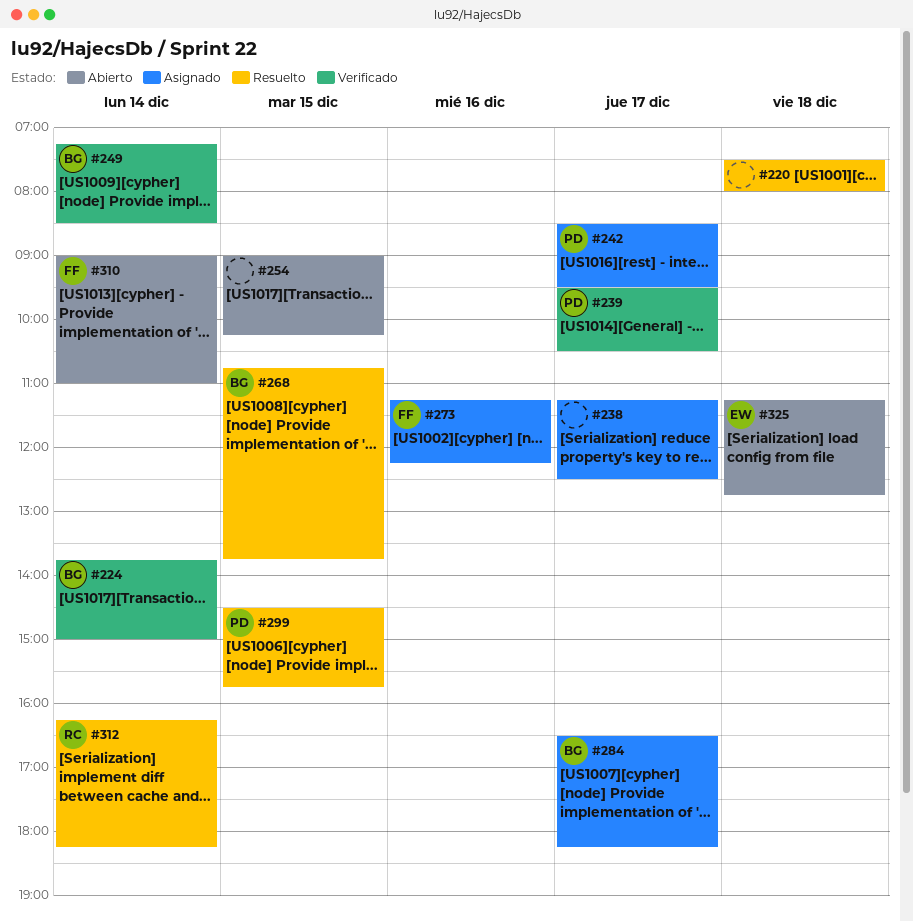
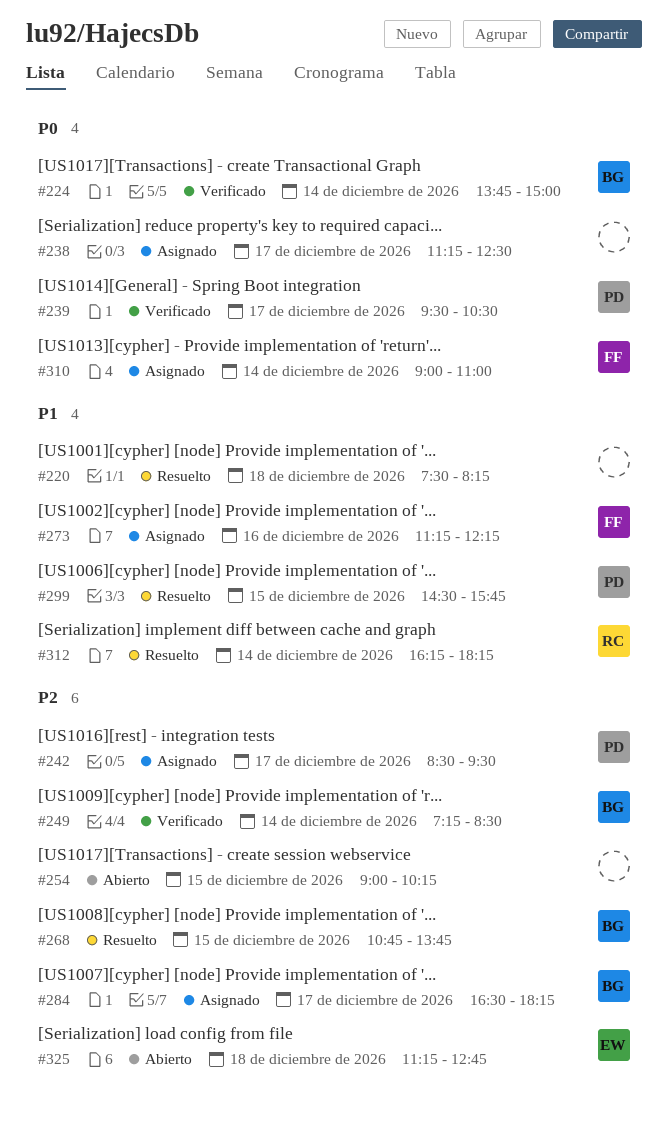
#220, ends: 08:00 -> 08:15
#310, status: Abierto -> Asignado

